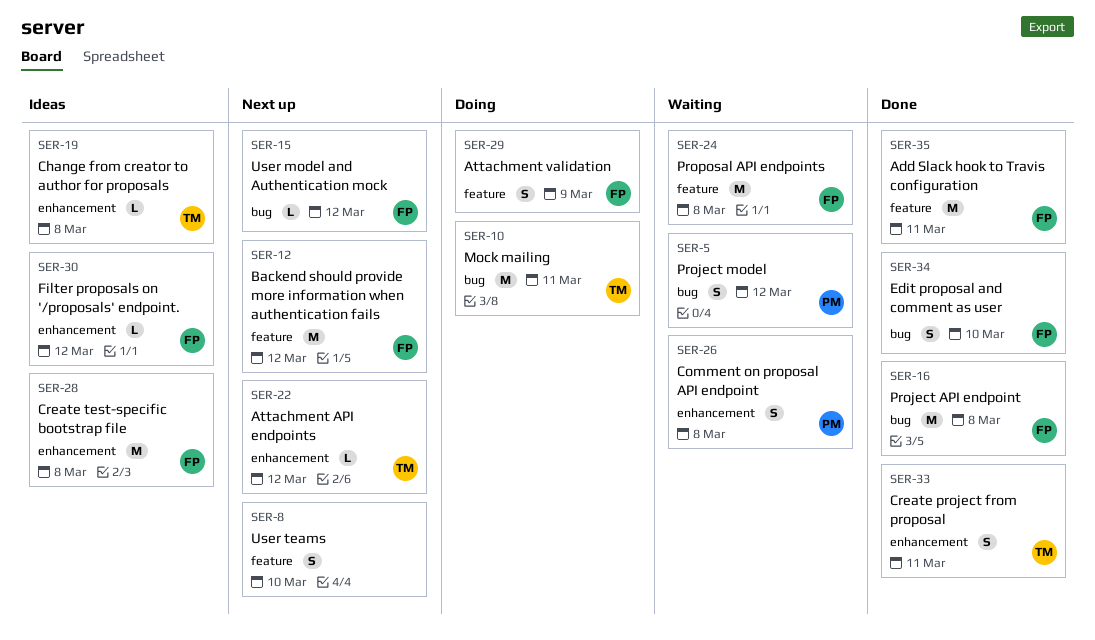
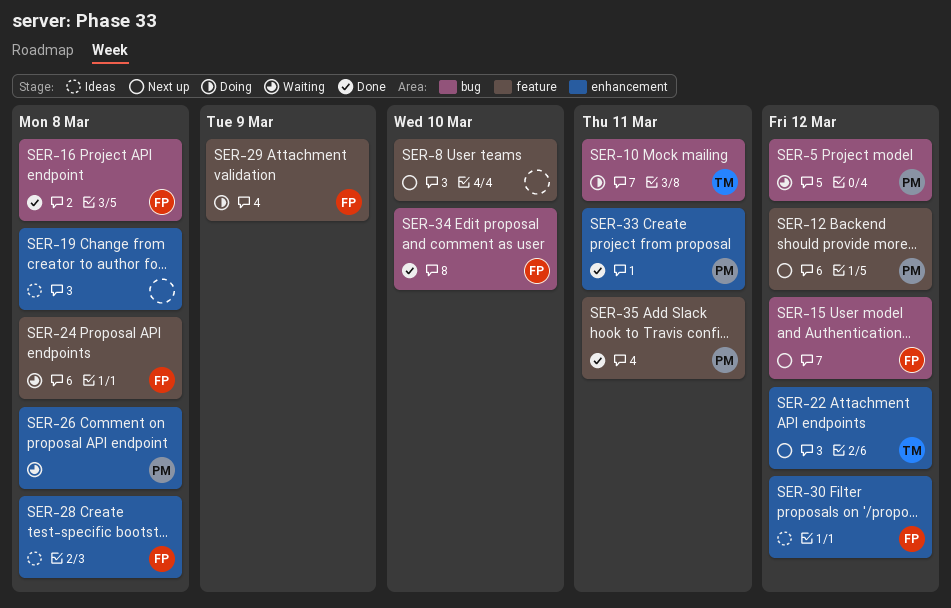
SER-12, owner: FP -> PM
SER-19, owner: TM -> none
SER-33, owner: TM -> PM
SER-35, owner: FP -> PM

